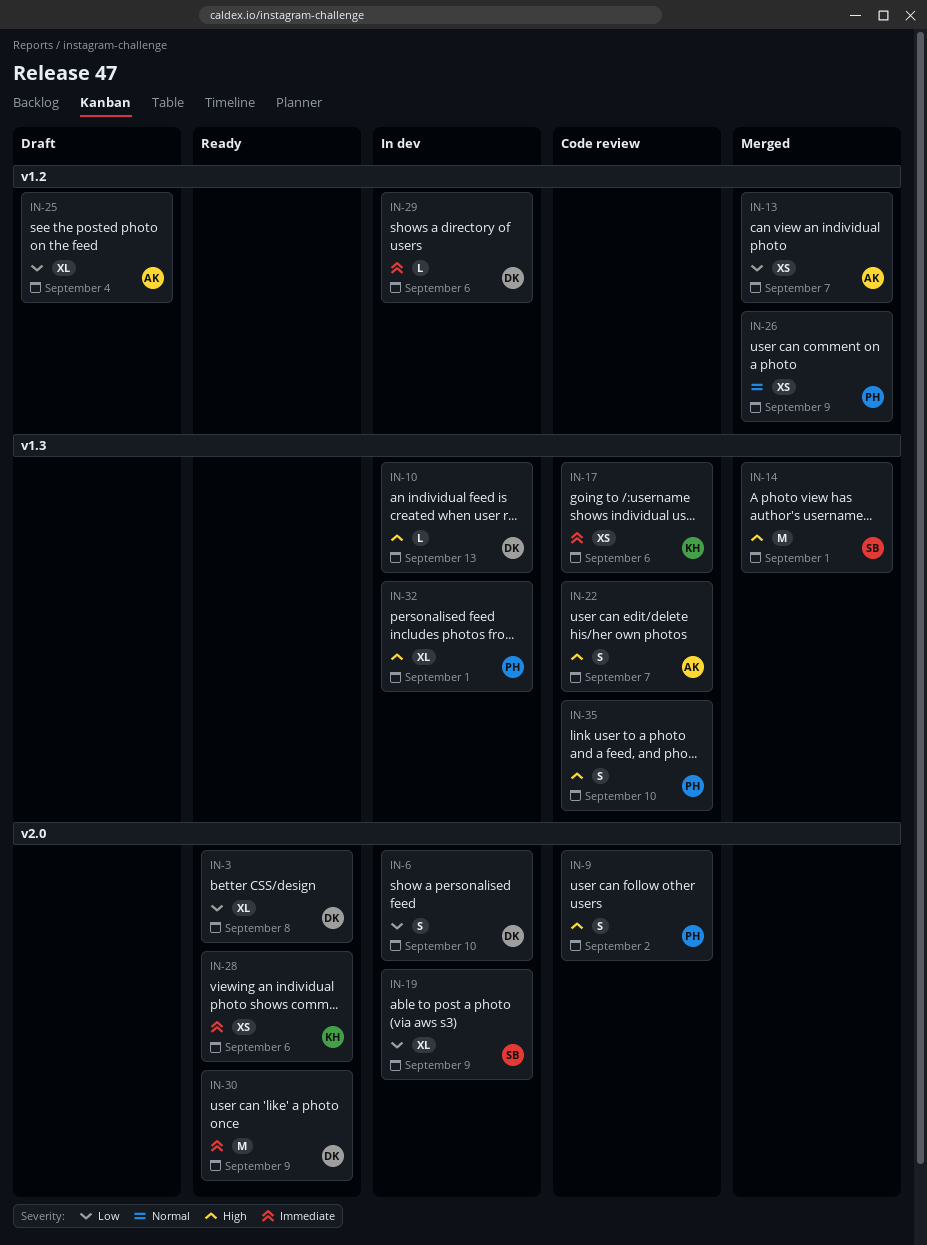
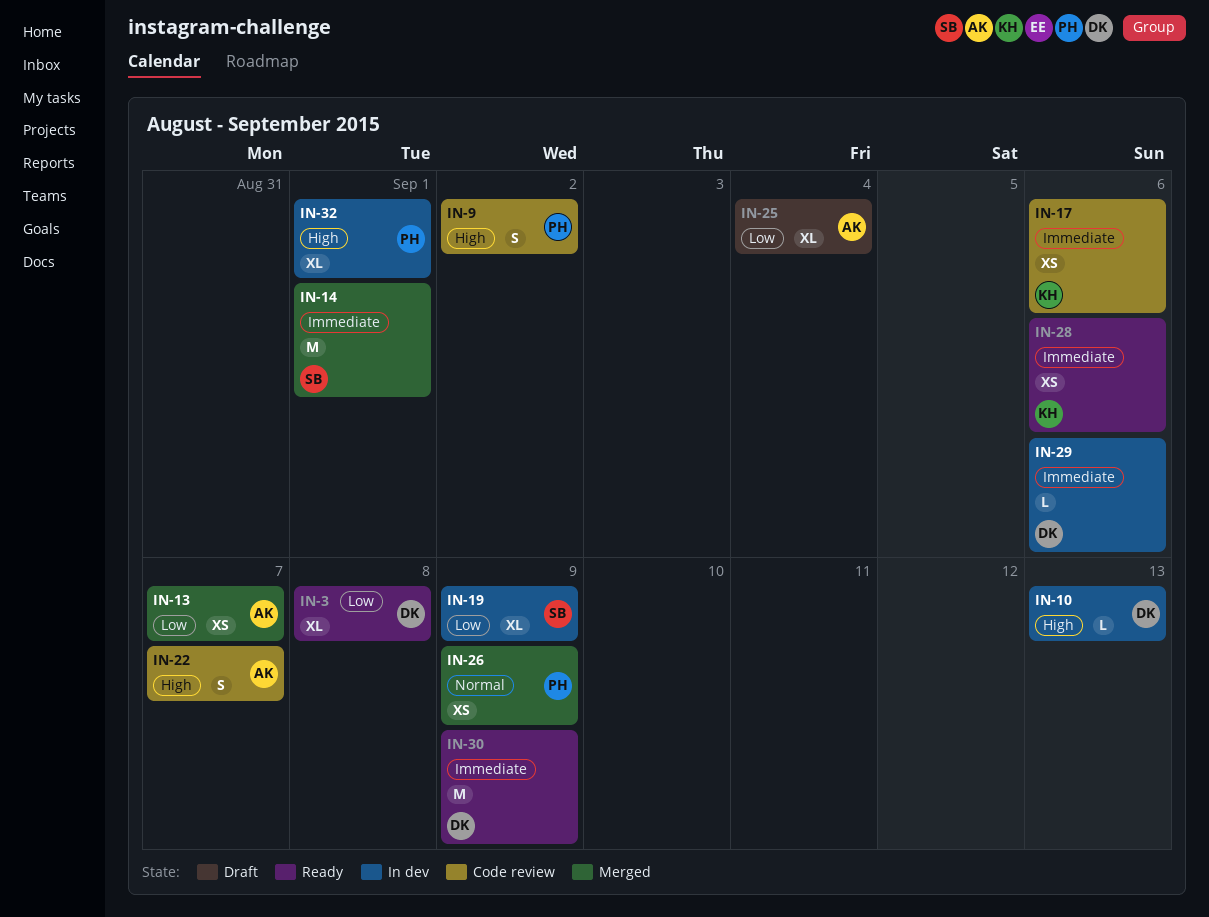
IN-6: present -> none
IN-14, priority: High -> Immediate
IN-35: present -> none

